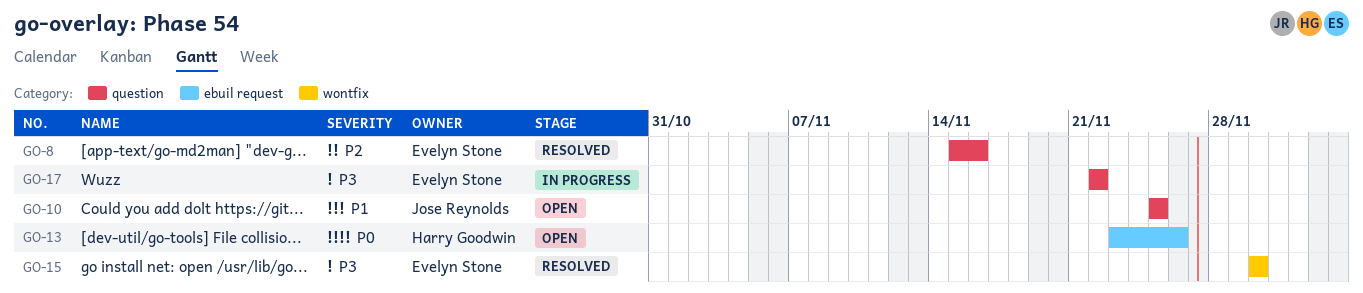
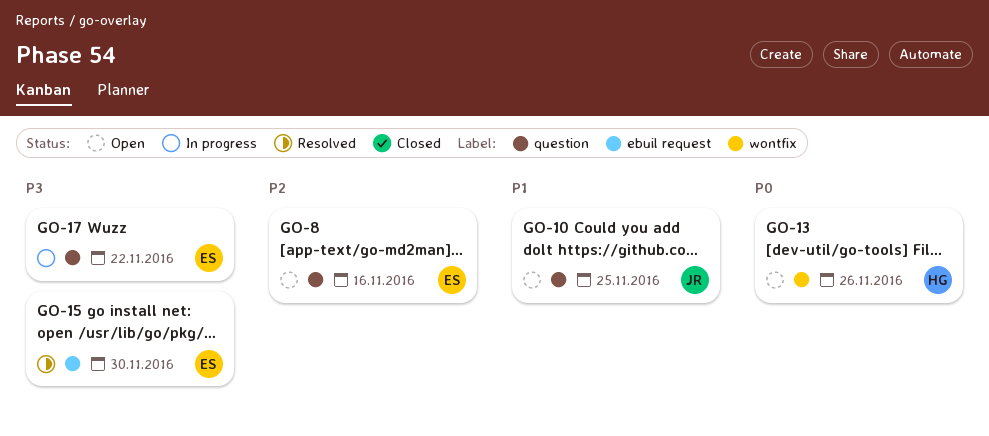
GO-8, status: Resolved -> Open
GO-13, label: ebuil request -> wontfix
GO-15, label: wontfix -> ebuil request

